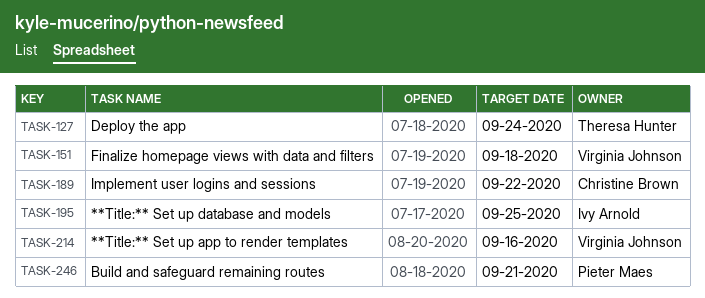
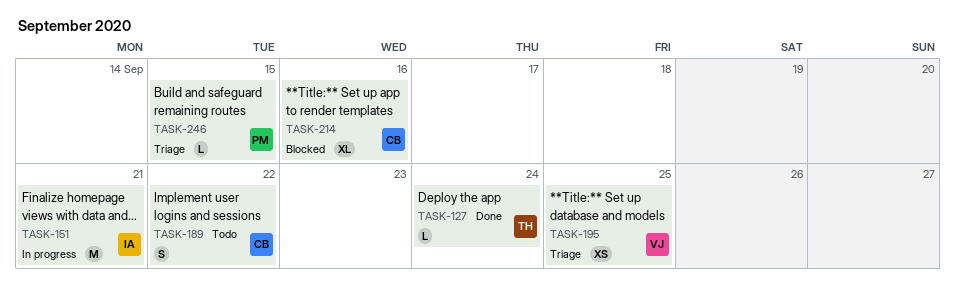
TASK-151, owner: Virginia Johnson -> Ivy Arnold
TASK-151, due: Sep 18 -> Sep 21
TASK-195, owner: Ivy Arnold -> Virginia Johnson
TASK-214, owner: Virginia Johnson -> Christine Brown
TASK-246, due: Sep 21 -> Sep 15

